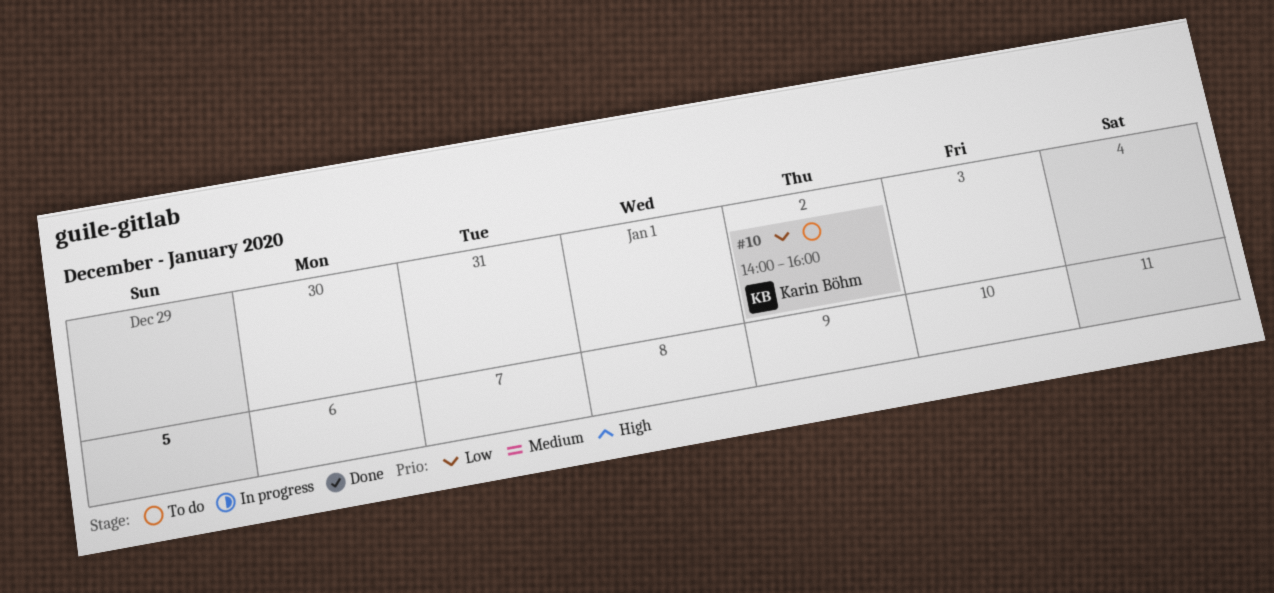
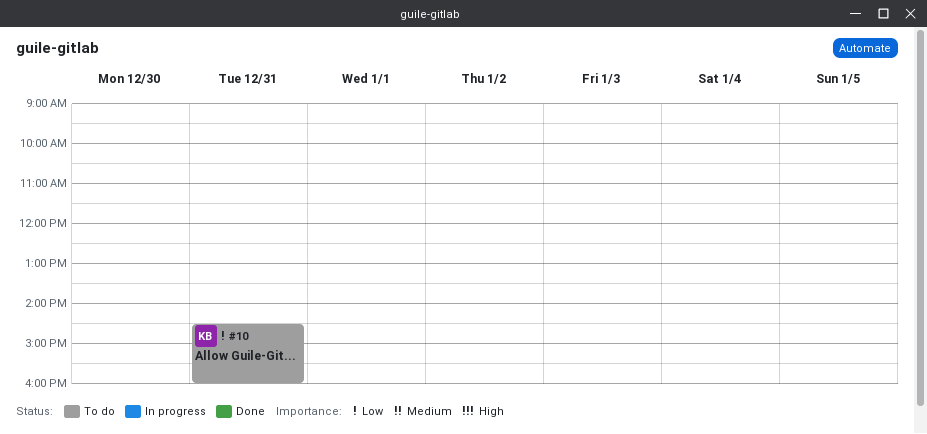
#10, day: Jan 2 -> Dec 31
#10, begins: 14:00 -> 14:30

